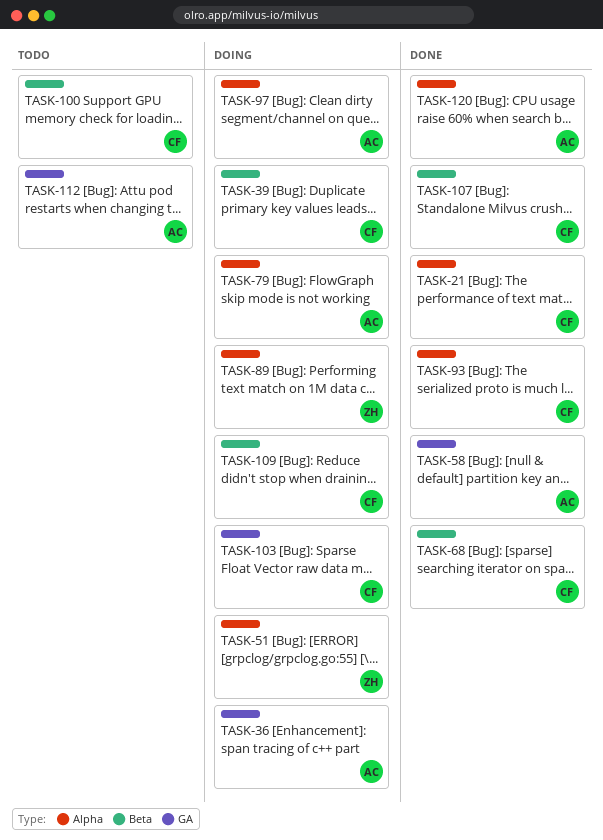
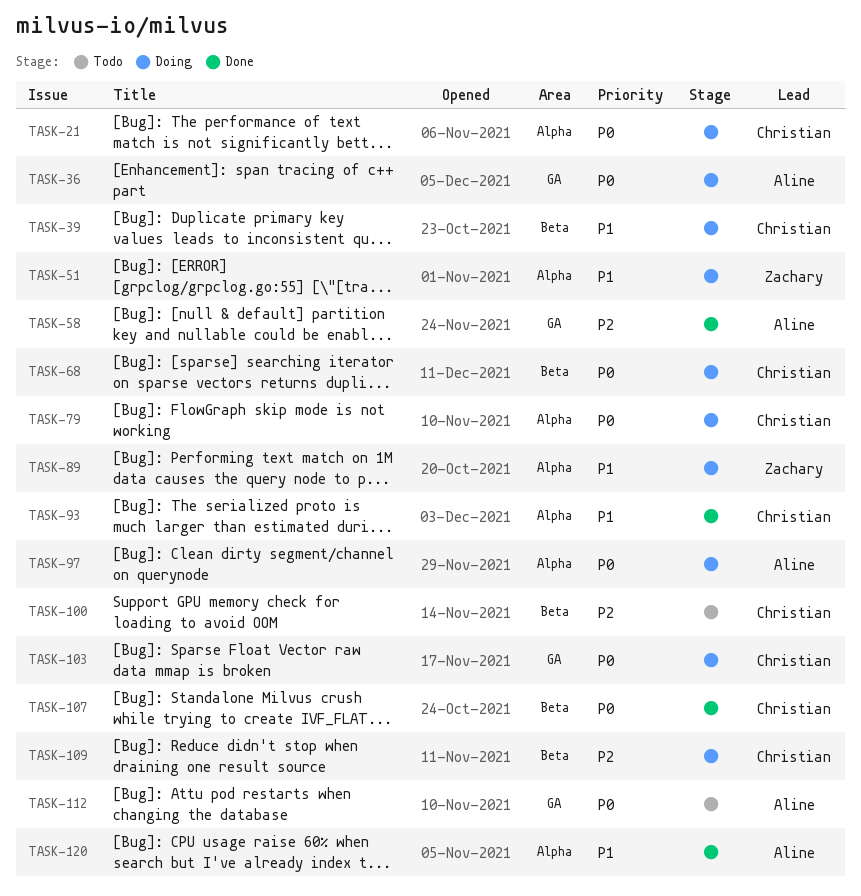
TASK-21, status: Done -> Doing
TASK-68, status: Done -> Doing
TASK-79, owner: Aline -> Christian

